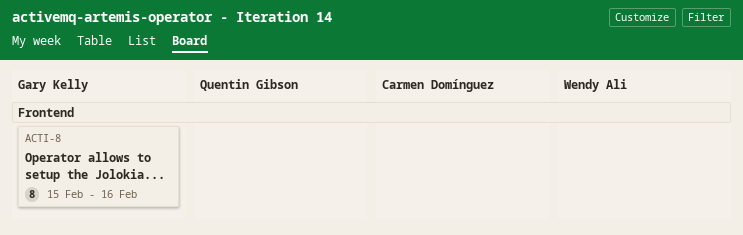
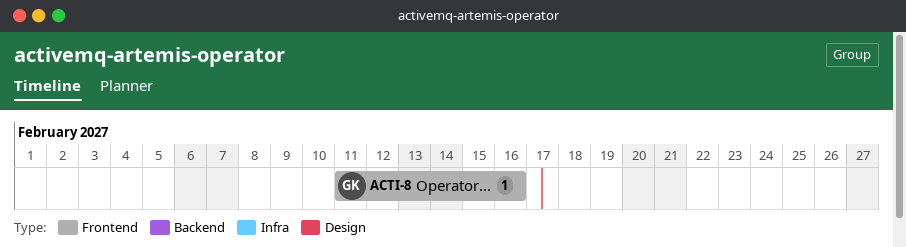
ACTI-8, estimate: 8 -> 1
ACTI-8, start: Feb 15 -> Feb 11

